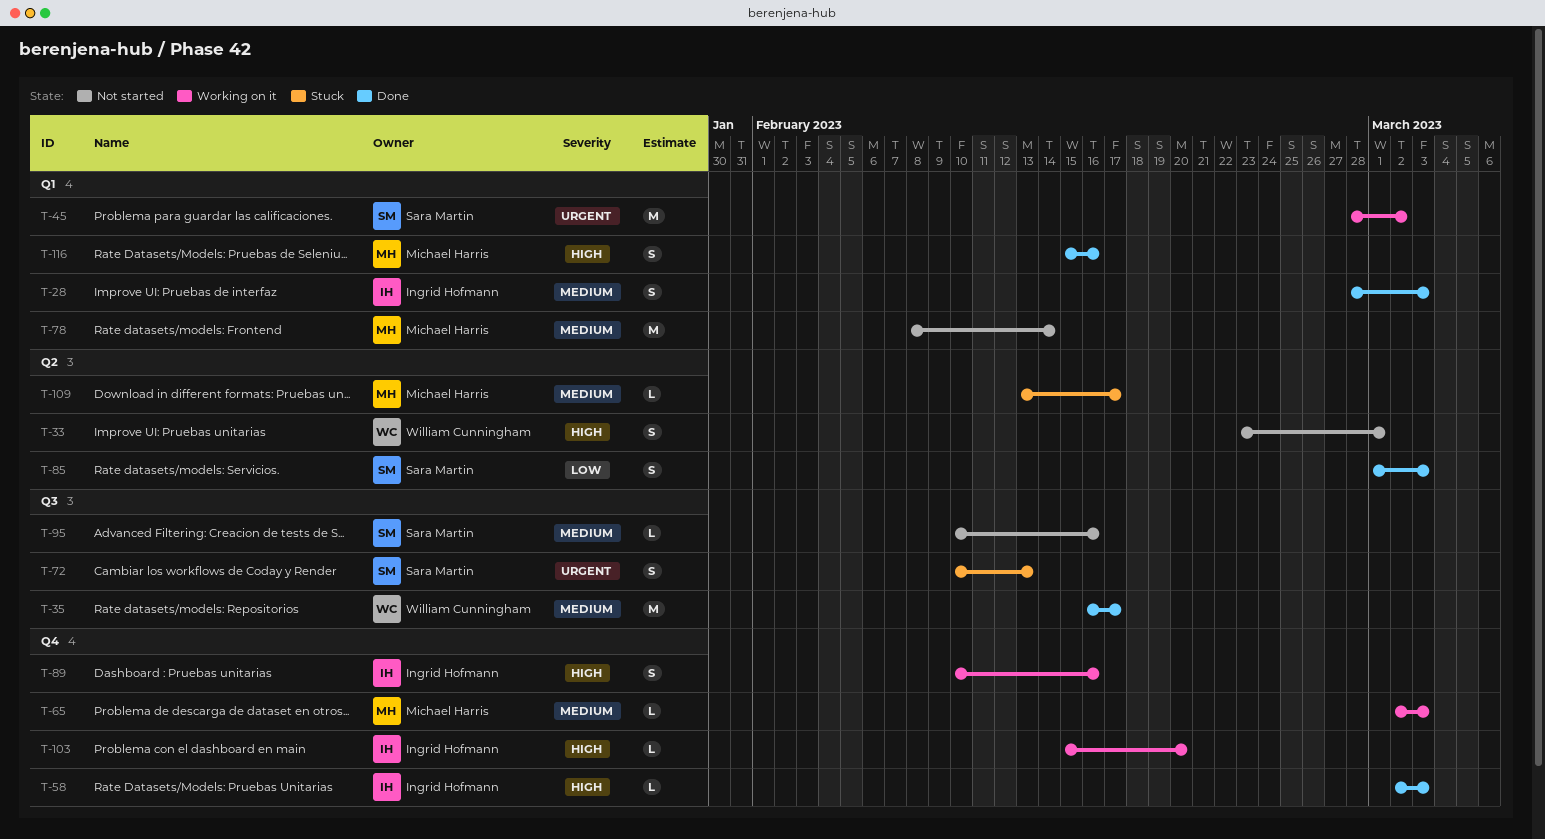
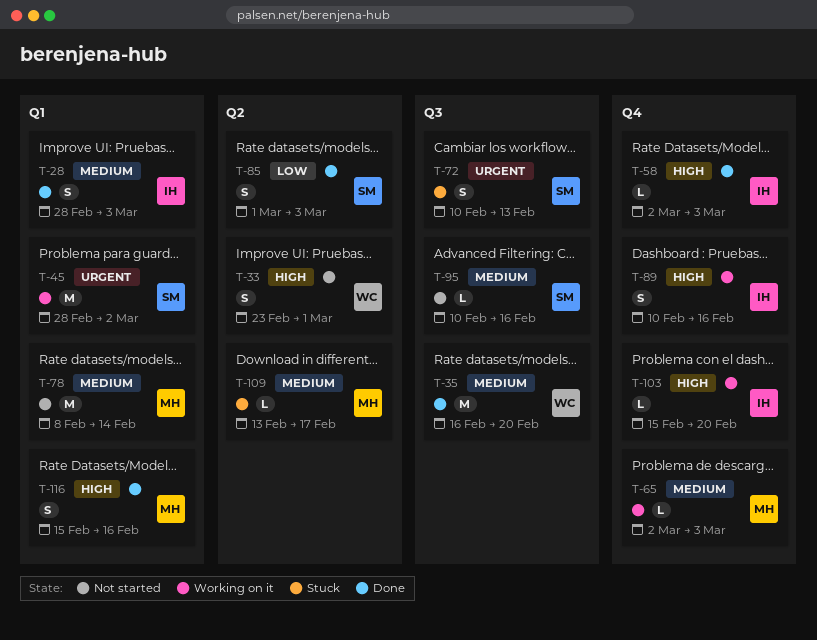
T-35, due: Feb 17 -> Feb 20

